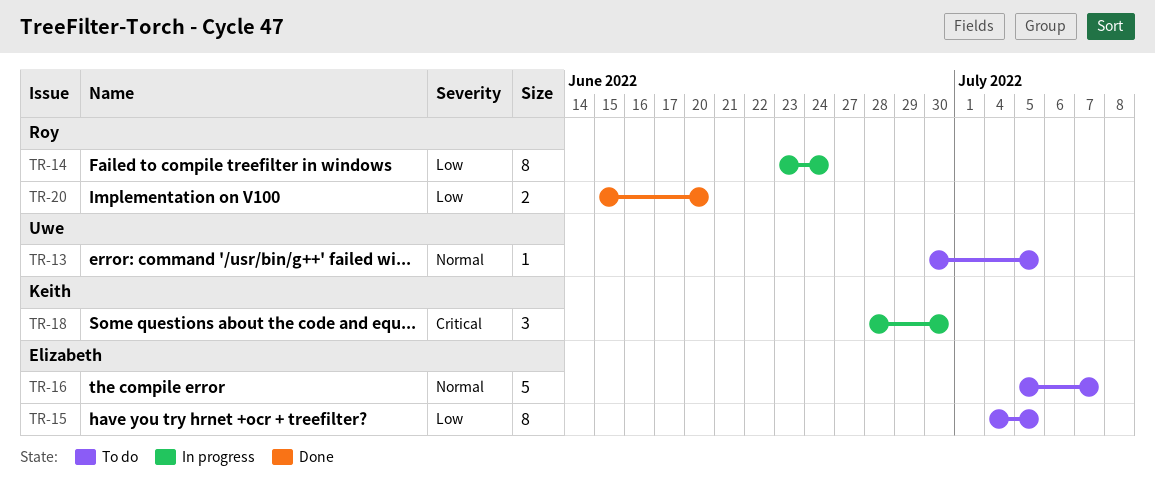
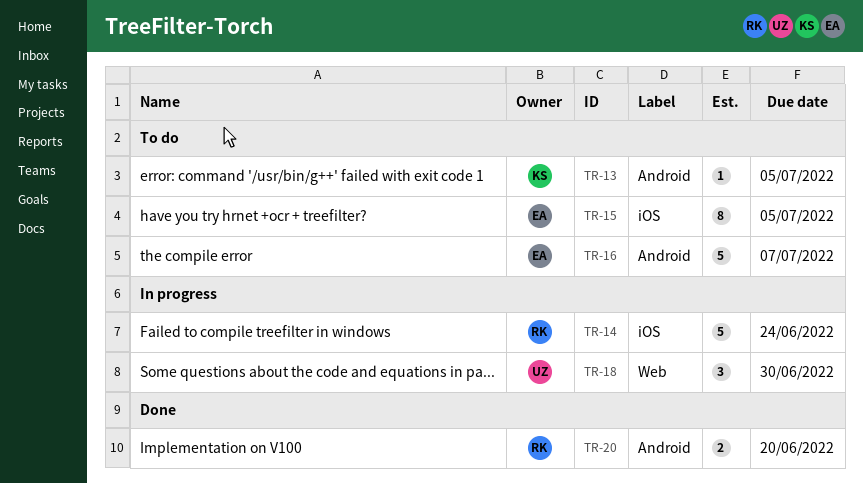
TR-13, owner: Uwe -> Keith
TR-14, estimate: 8 -> 5
TR-18, owner: Keith -> Uwe

